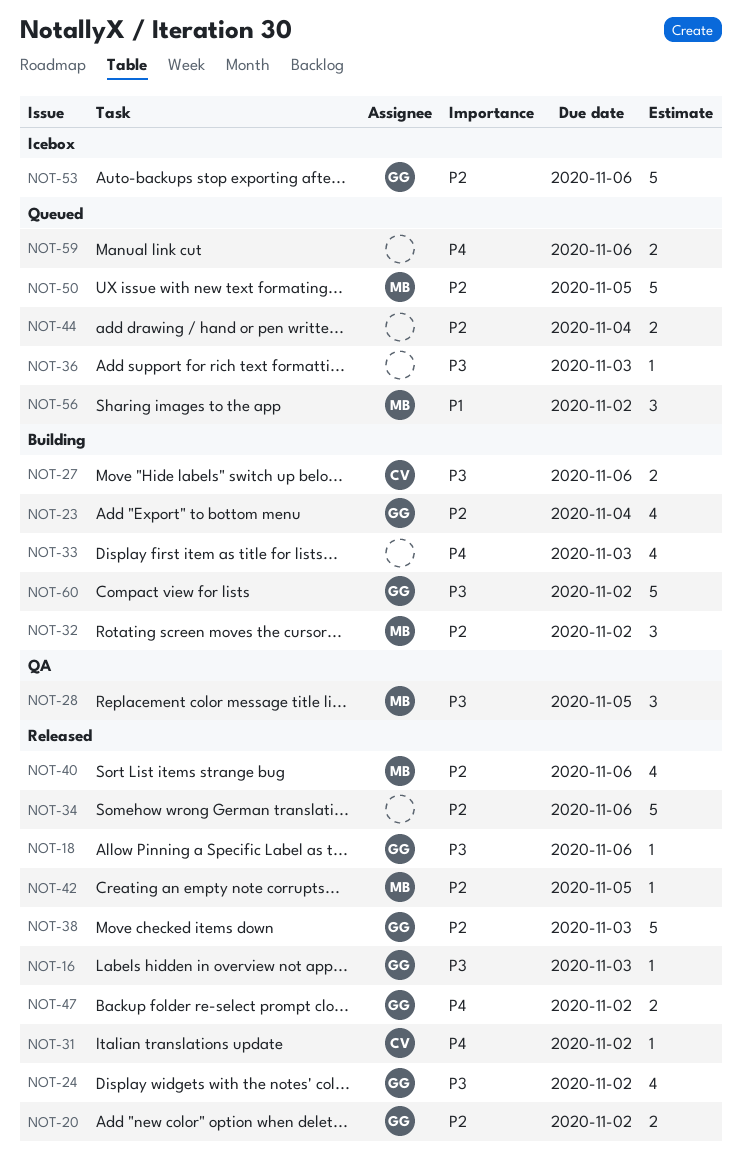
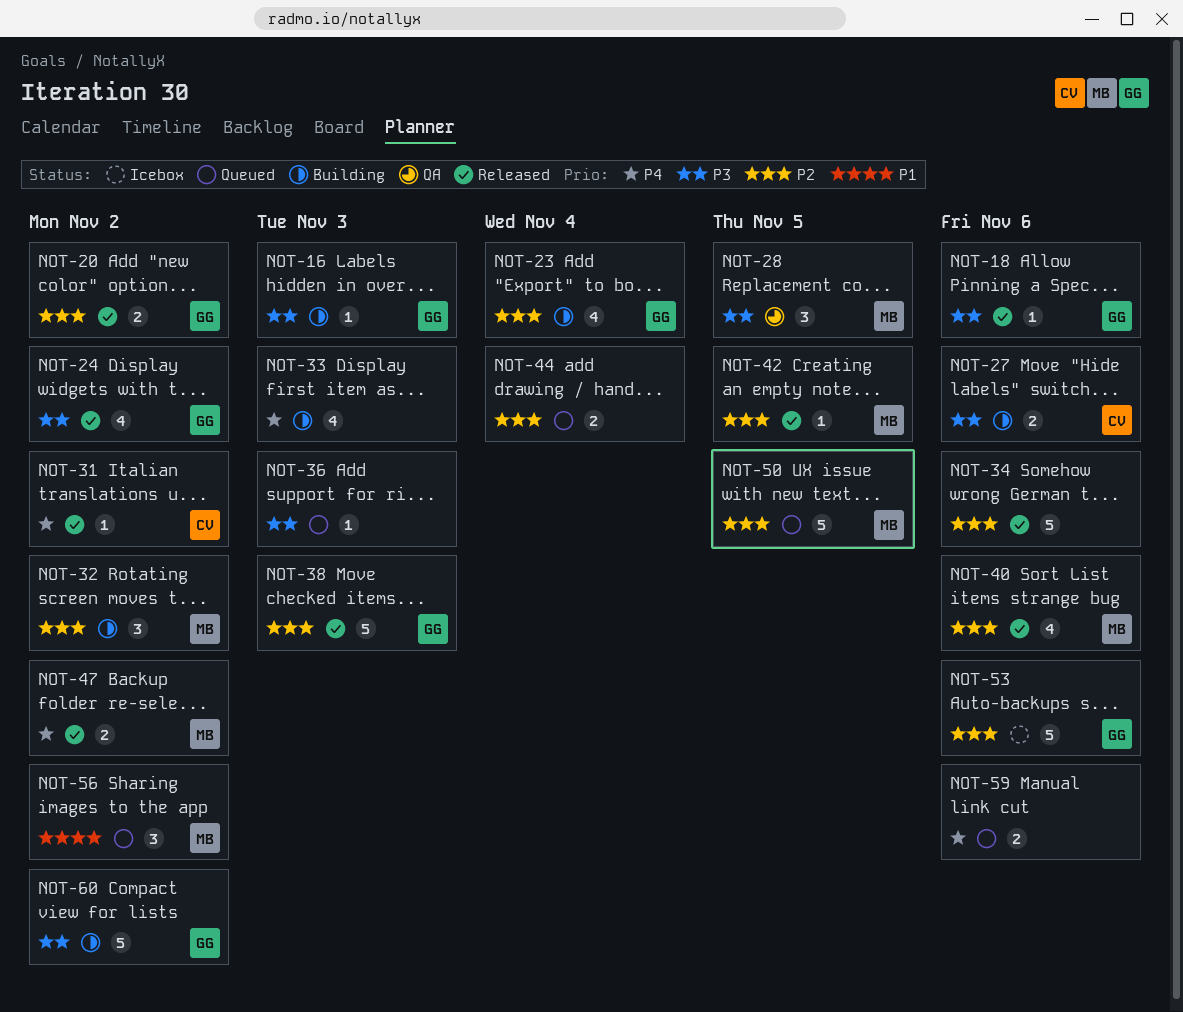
NOT-16, status: Released -> Building
NOT-47, owner: GG -> MB

